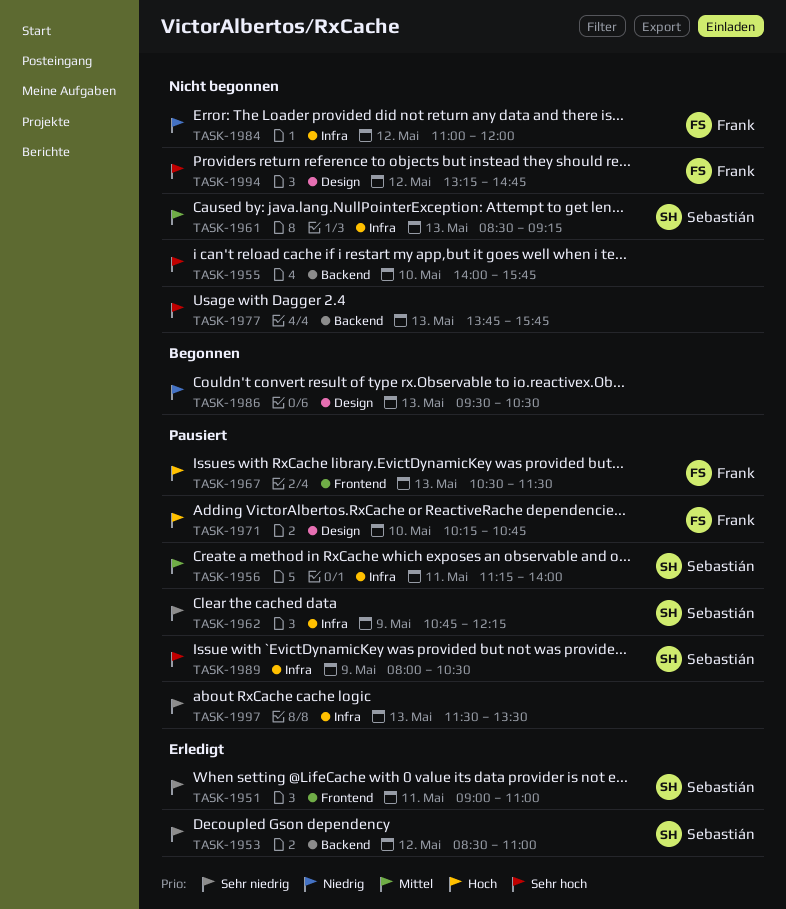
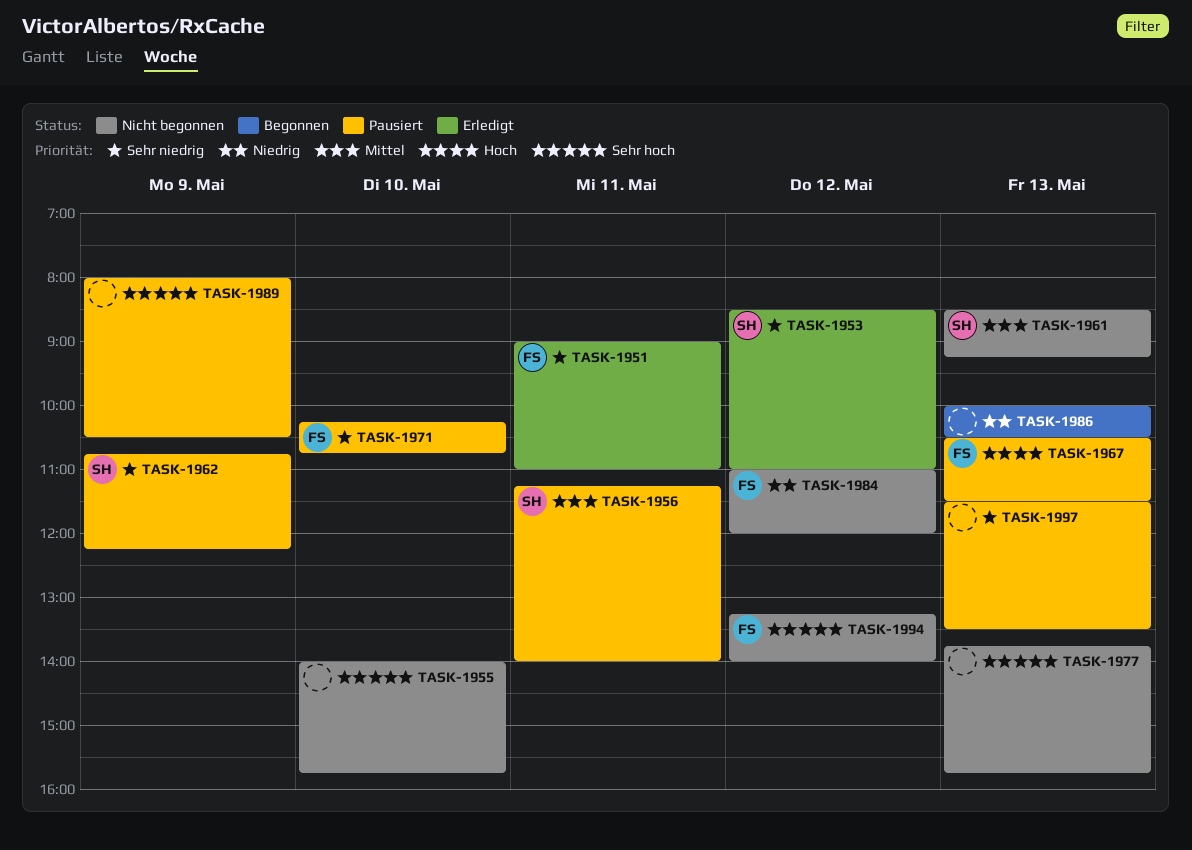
TASK-1951, owner: Sebastián -> Frank
TASK-1971, priority: Hoch -> Sehr niedrig
TASK-1986, begins: 09:30 -> 10:00
TASK-1989, owner: Sebastián -> none
TASK-1994, ends: 14:45 -> 14:00

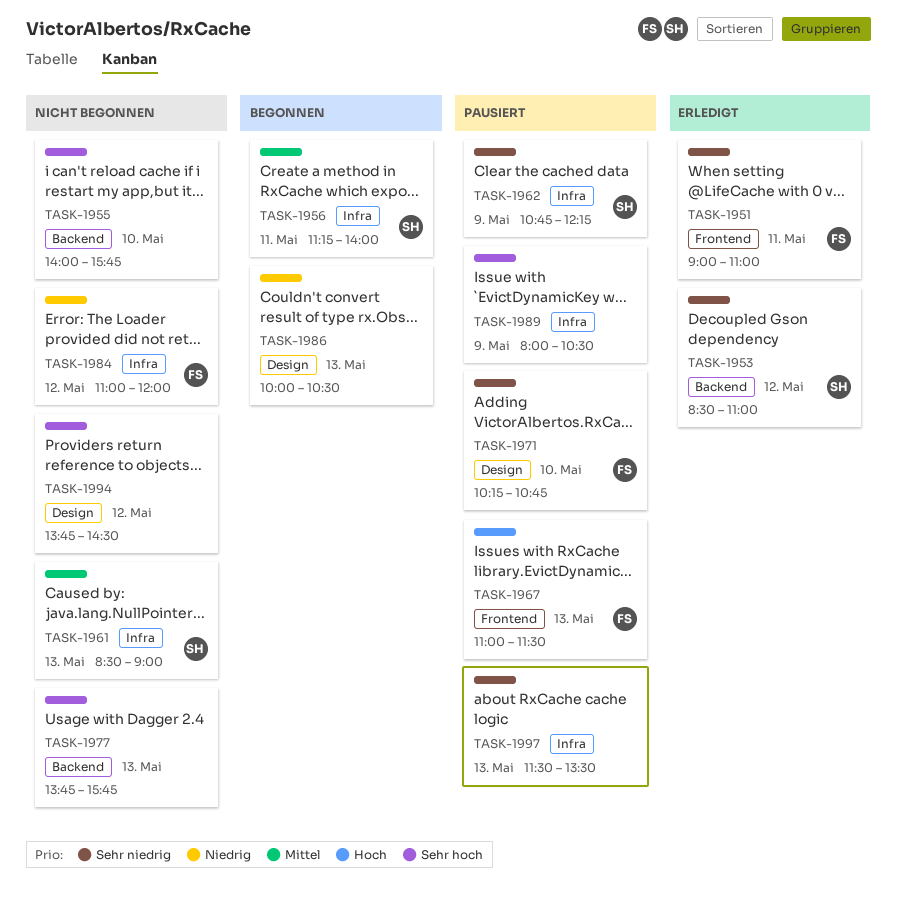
TASK-1956, status: Pausiert -> Begonnen
TASK-1961, ends: 09:15 -> 09:00
TASK-1967, begins: 10:30 -> 11:00
TASK-1994, owner: FS -> none
TASK-1994, begins: 13:15 -> 13:45
TASK-1994, ends: 14:00 -> 14:30

